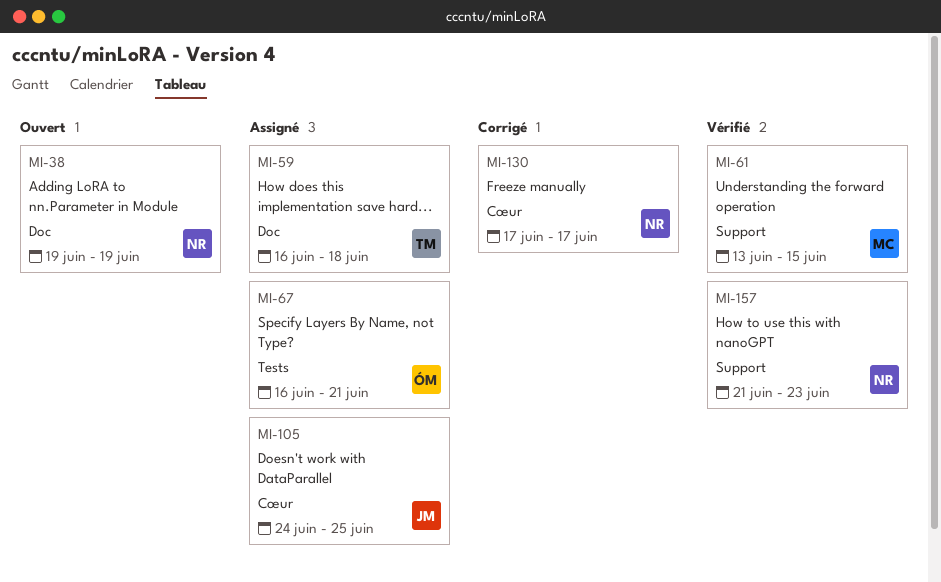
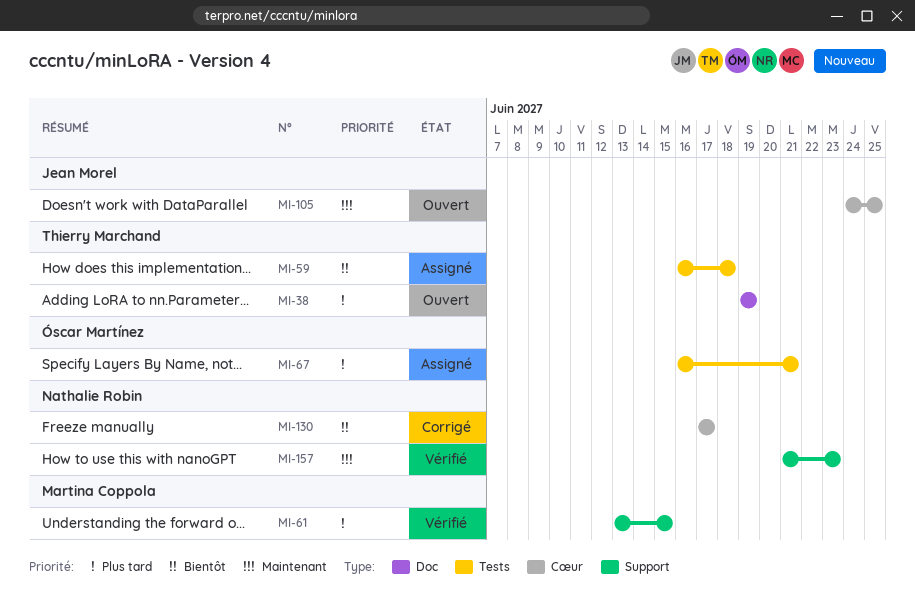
MI-38, owner: Nathalie Robin -> Thierry Marchand
MI-59, label: Doc -> Tests
MI-105, status: Assigné -> Ouvert

